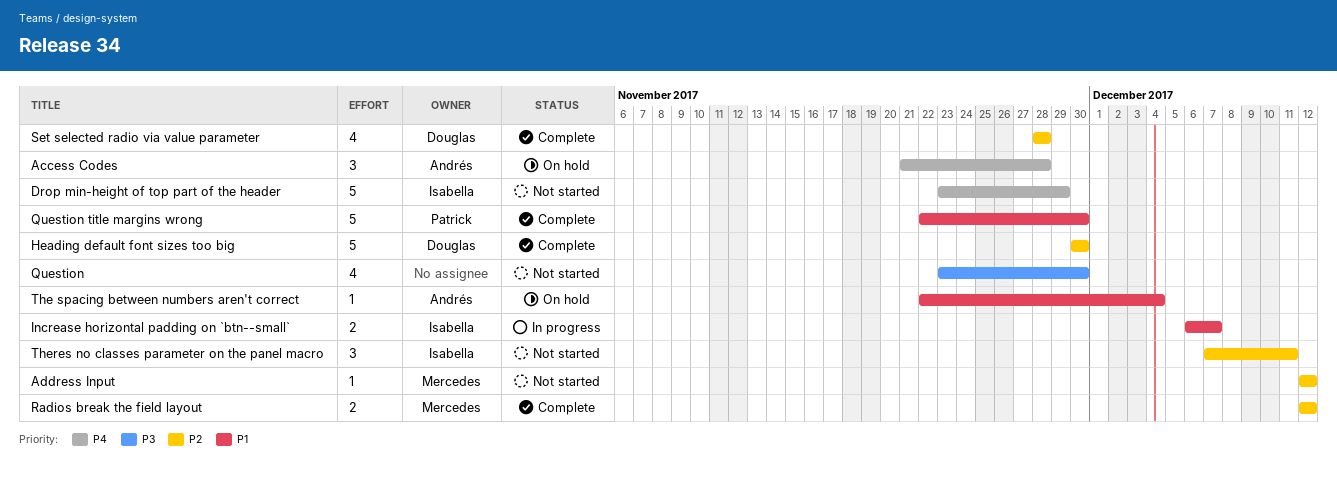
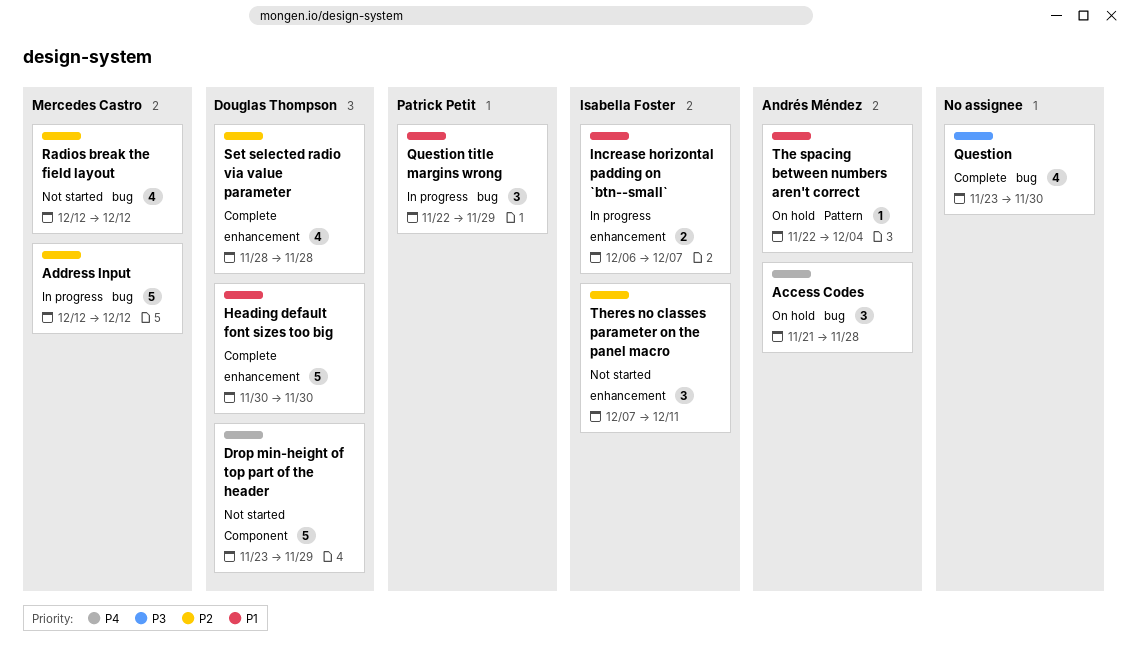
Address Input, status: Not started -> In progress
Address Input, estimate: 1 -> 5
Drop min-height of top part of the header, owner: Isabella Foster -> Douglas Thompson
Heading default font sizes too big, priority: P2 -> P1
Question, status: Not started -> Complete
Question title margins wrong, status: Complete -> In progress
Question title margins wrong, estimate: 5 -> 3
Question title margins wrong, due: Nov 30 -> Nov 29
Radios break the field layout, status: Complete -> Not started
Radios break the field layout, estimate: 2 -> 4

